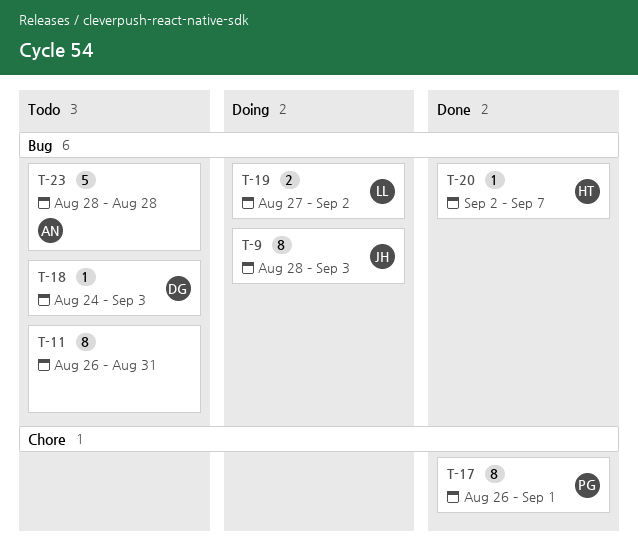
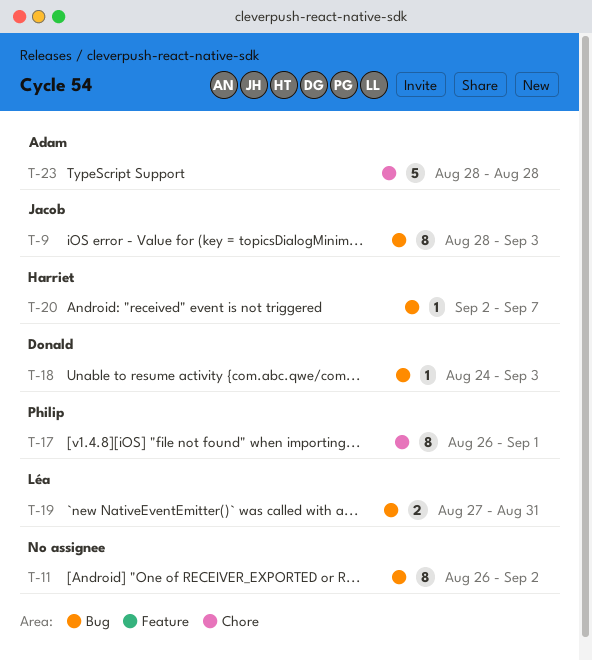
T-11, due: Aug 31 -> Sep 2
T-19, due: Sep 2 -> Aug 31
T-23, label: Bug -> Chore

